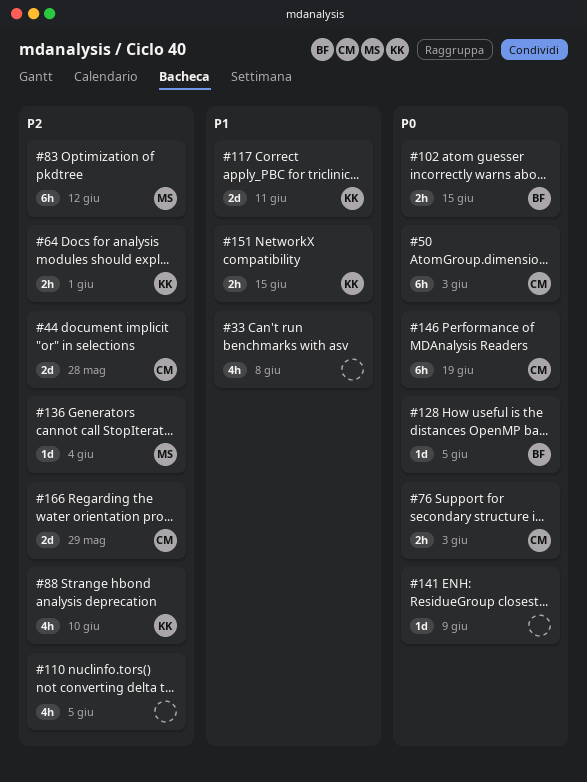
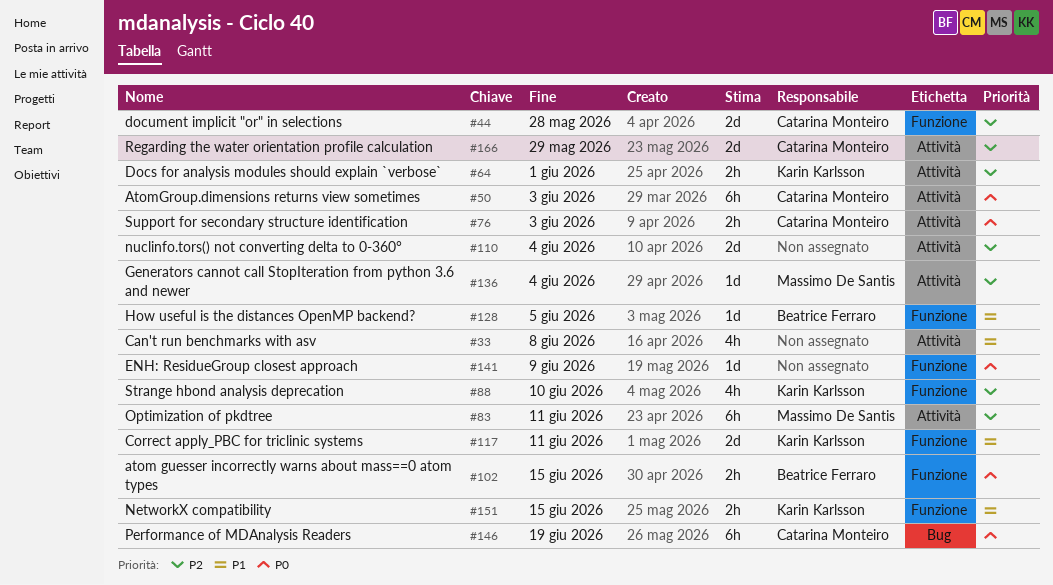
#83, due: Jun 12 -> Jun 11
#110, estimate: 4h -> 2d
#110, due: Jun 5 -> Jun 4
#128, priority: P0 -> P1

